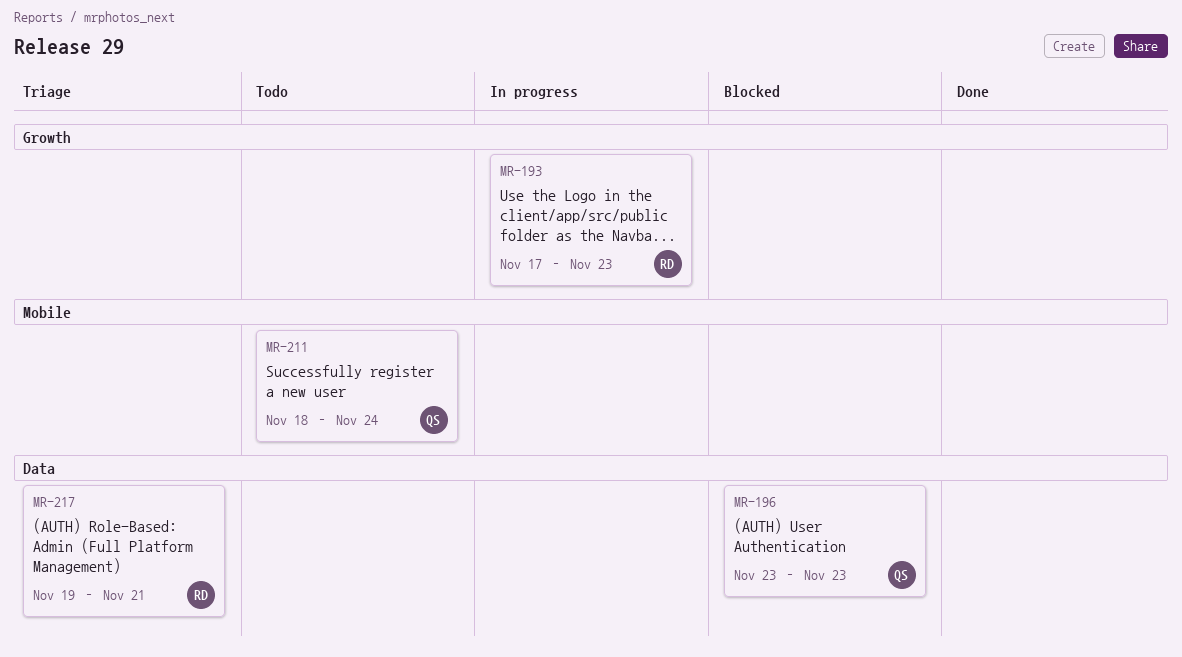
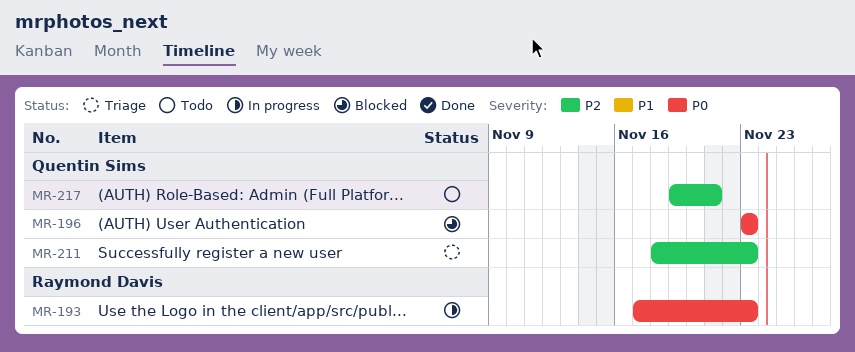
MR-211, status: Todo -> Triage
MR-211, due: Nov 24 -> Nov 23
MR-217, status: Triage -> Todo
MR-217, owner: Raymond Davis -> Quentin Sims

